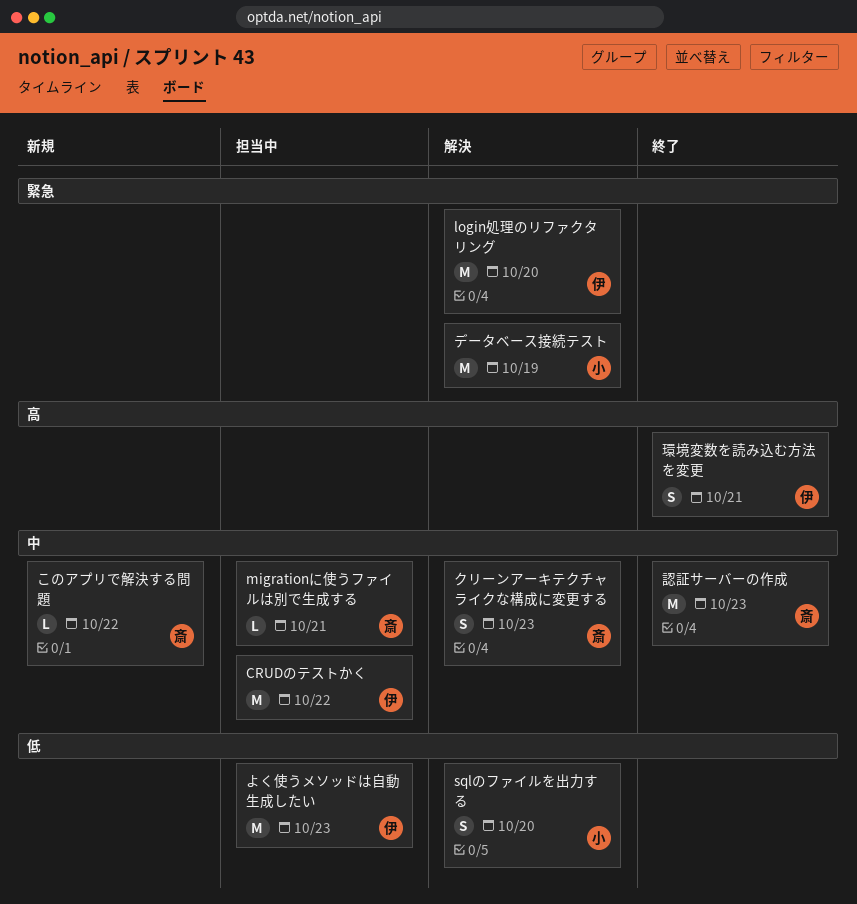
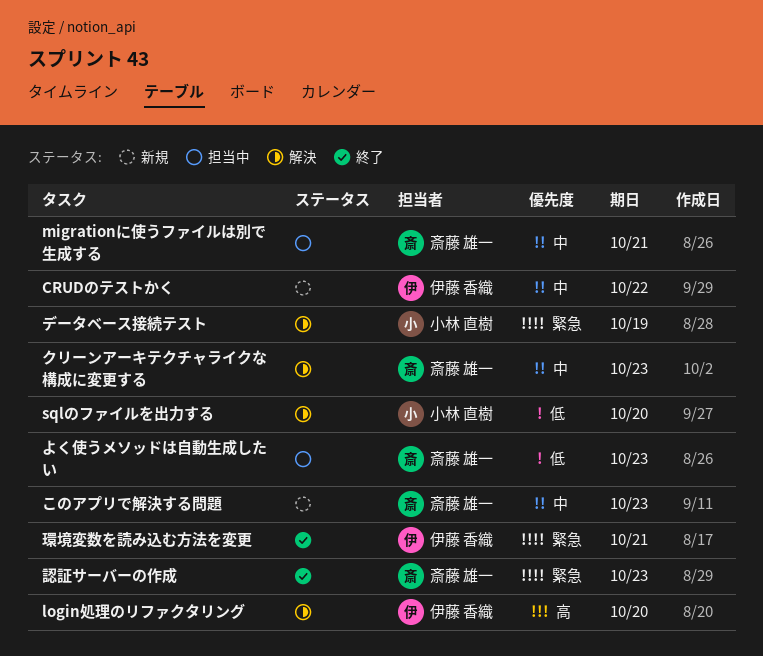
CRUDのテストかく, status: 担当中 -> 新規
login処理のリファクタリング, priority: 緊急 -> 高
このアプリで解決する問題, due: Oct 22 -> Oct 23
よく使うメソッドは自動生成したい, owner: 伊藤 香織 -> 斎藤 雄一
環境変数を読み込む方法を変更, priority: 高 -> 緊急
認証サーバーの作成, priority: 中 -> 緊急

